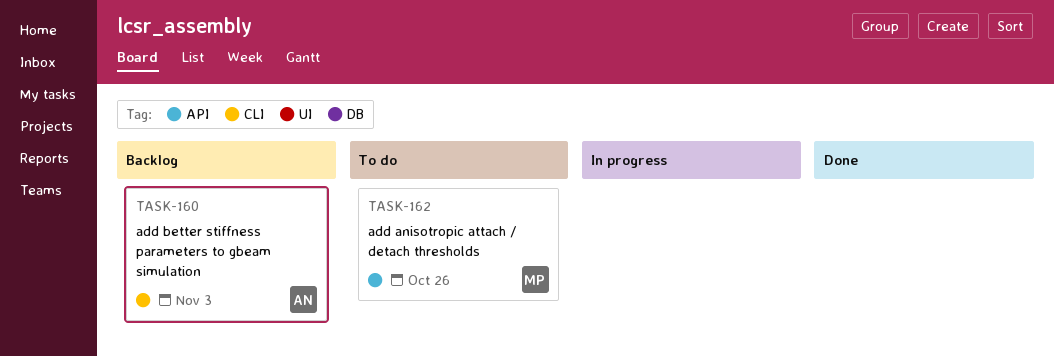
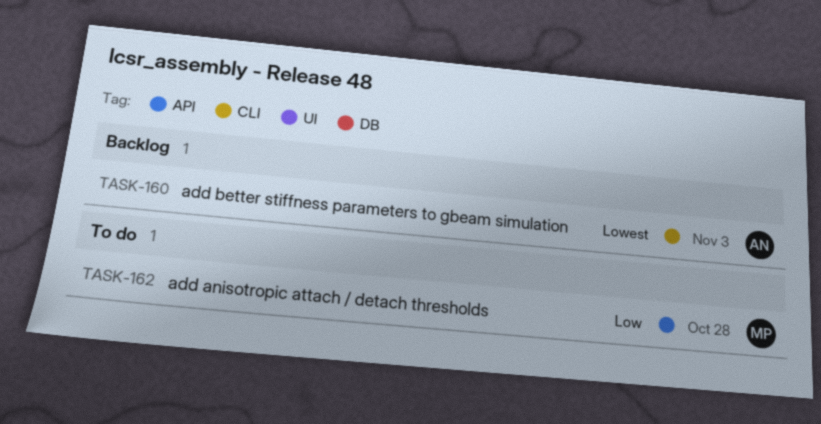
TASK-162, due: Oct 26 -> Oct 28

